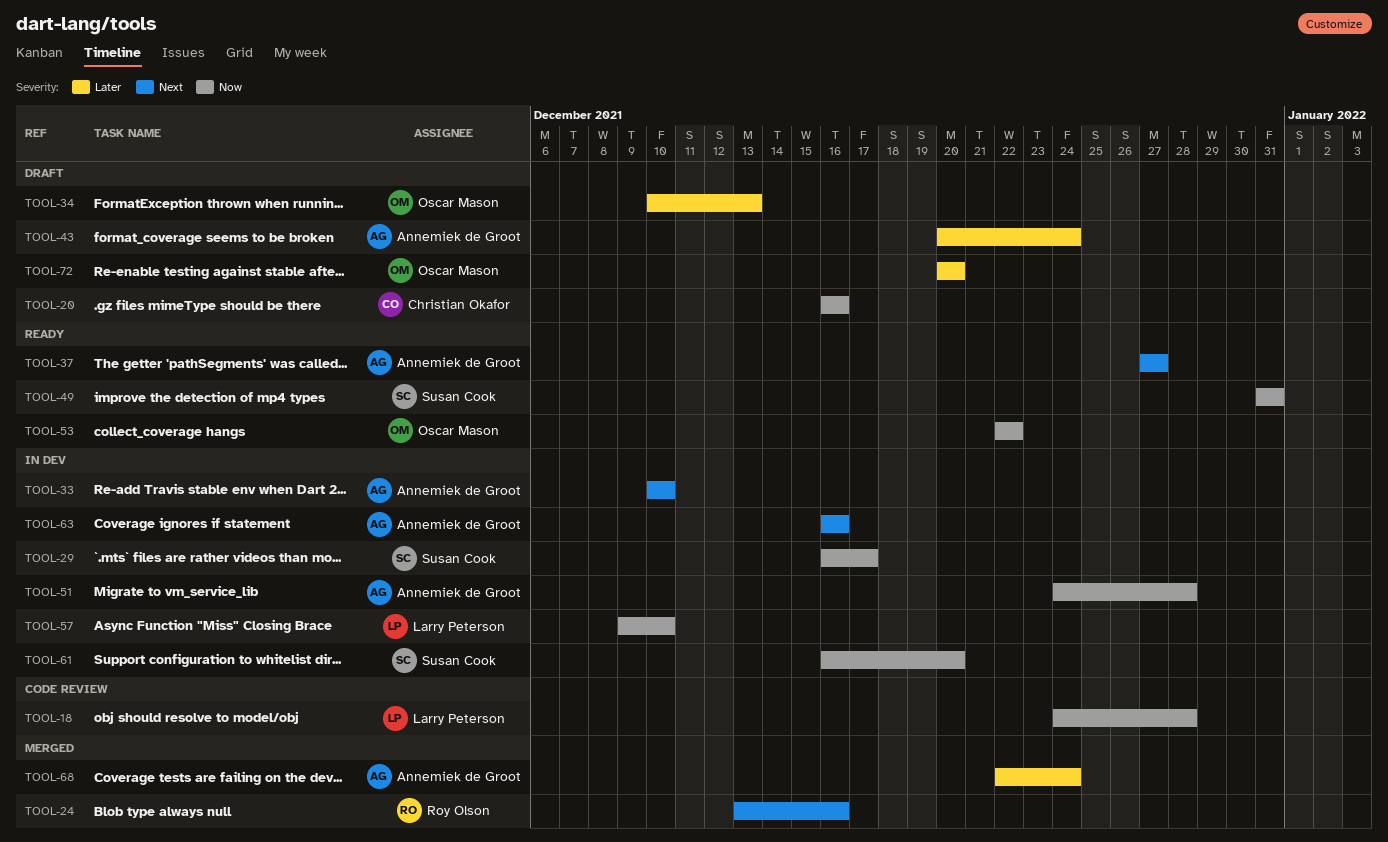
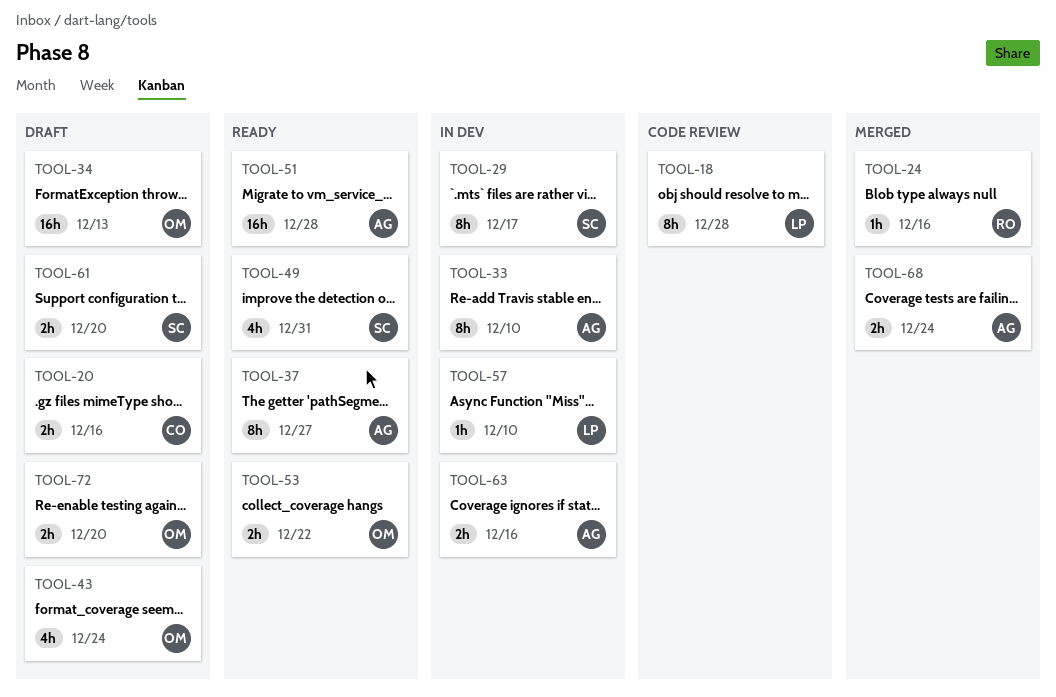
TOOL-43, owner: Annemiek de Groot -> Oscar Mason
TOOL-51, status: In dev -> Ready
TOOL-61, status: In dev -> Draft

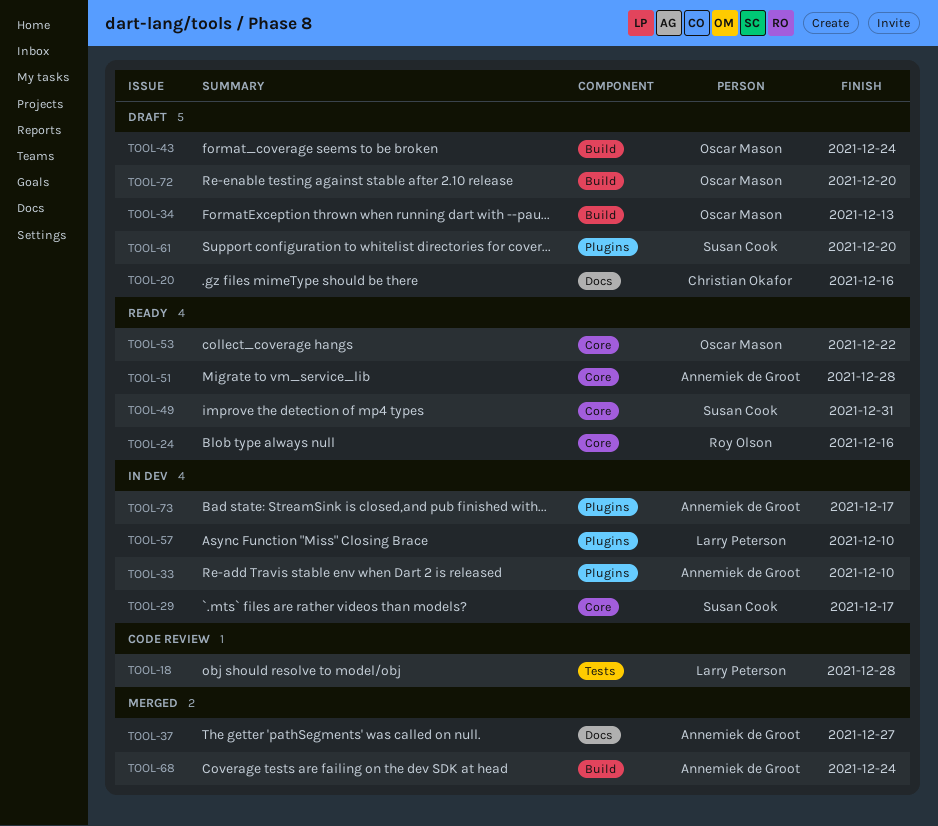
TOOL-24, status: Merged -> Ready
TOOL-37, status: Ready -> Merged
TOOL-63: present -> none
TOOL-73: none -> present

